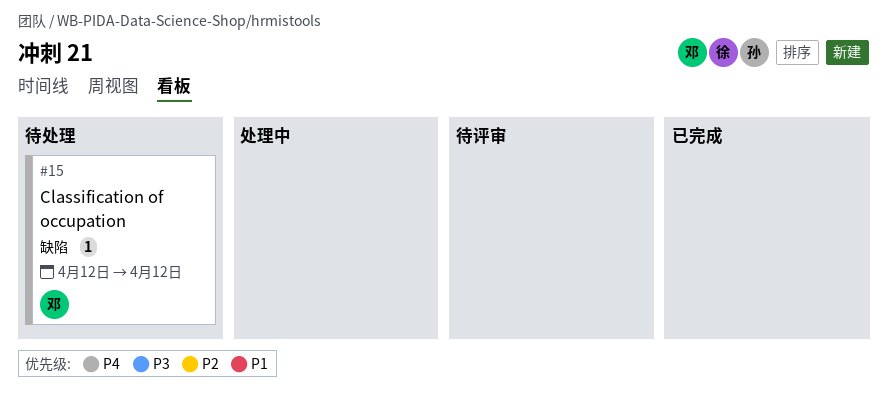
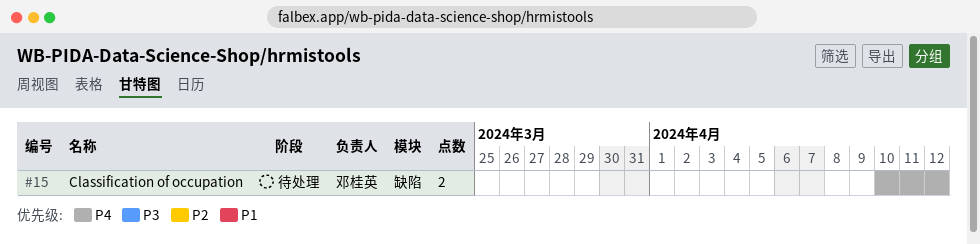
#15, estimate: 1 -> 2
#15, start: Apr 12 -> Apr 10

